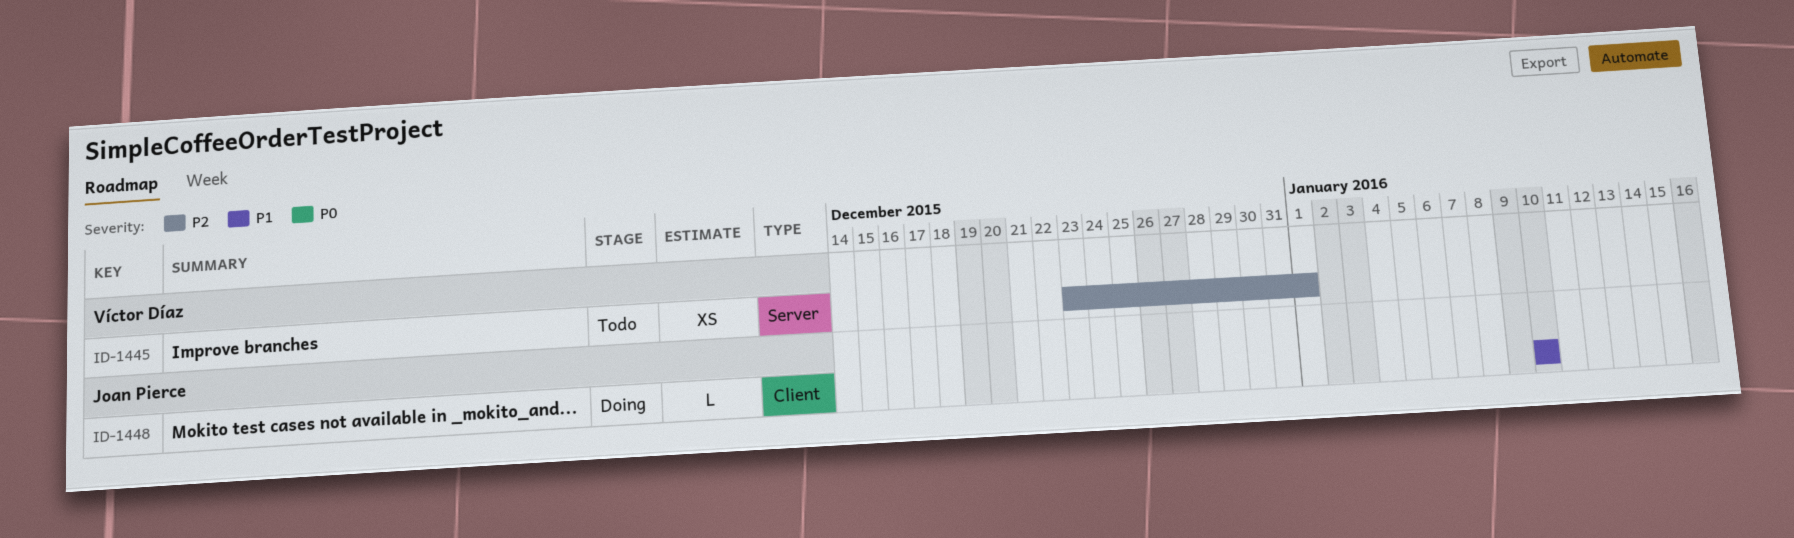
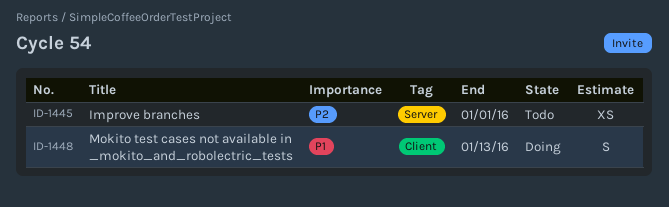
ID-1448, estimate: L -> S
ID-1448, due: Jan 10 -> Jan 13

